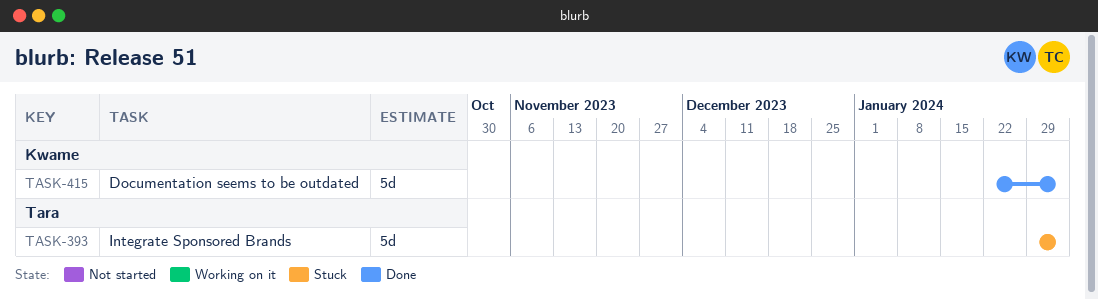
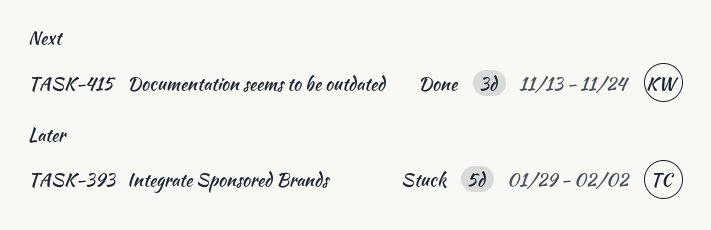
TASK-415, estimate: 5d -> 3d
TASK-415, start: Jan 22 -> Nov 13
TASK-415, due: Feb 2 -> Nov 24

